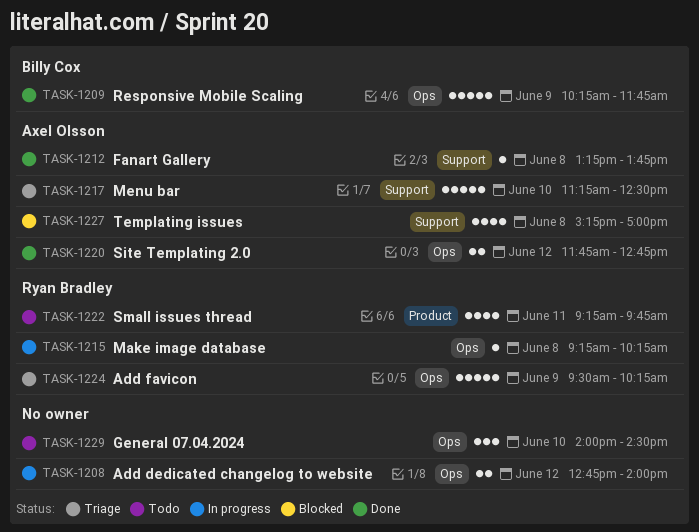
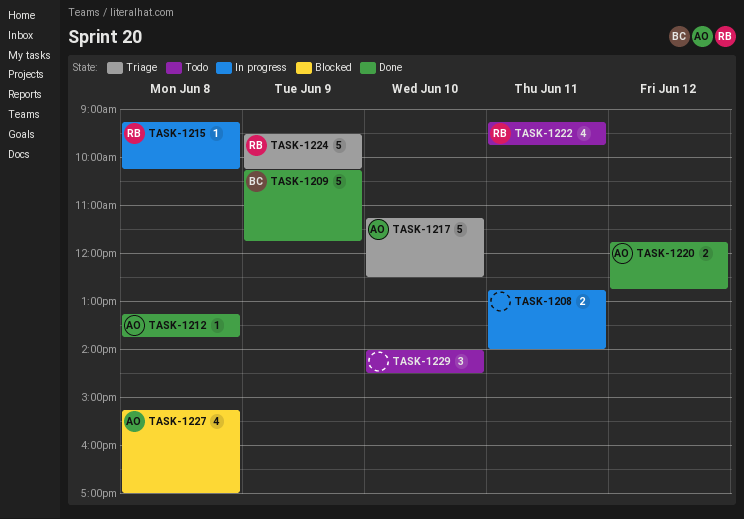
TASK-1208, day: Jun 12 -> Jun 11

